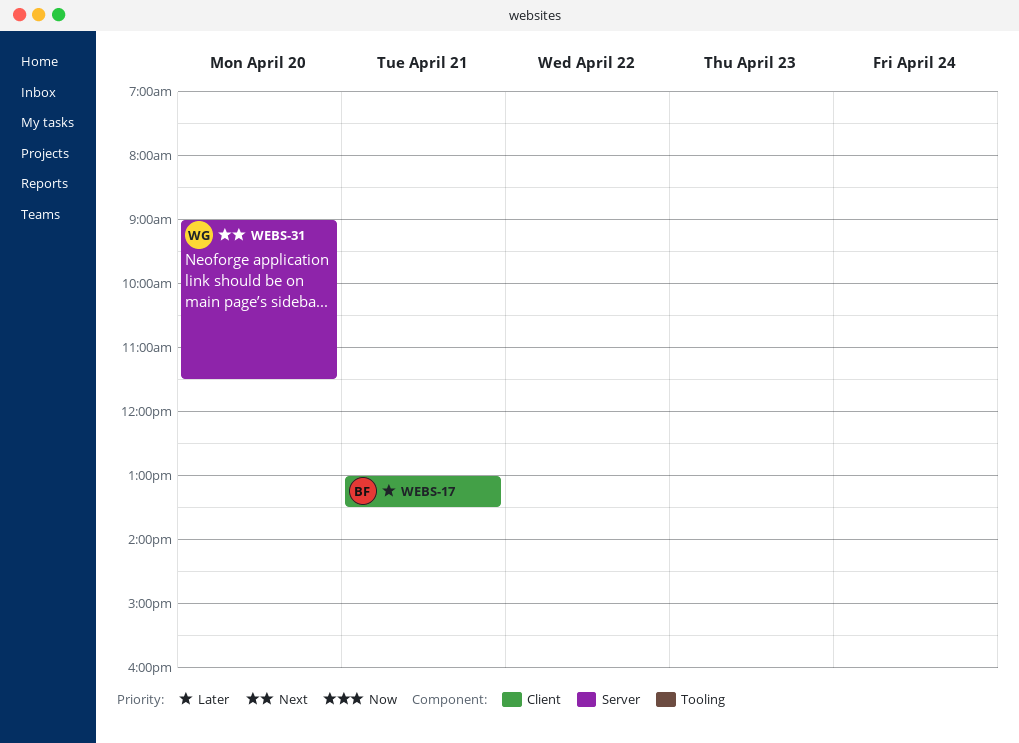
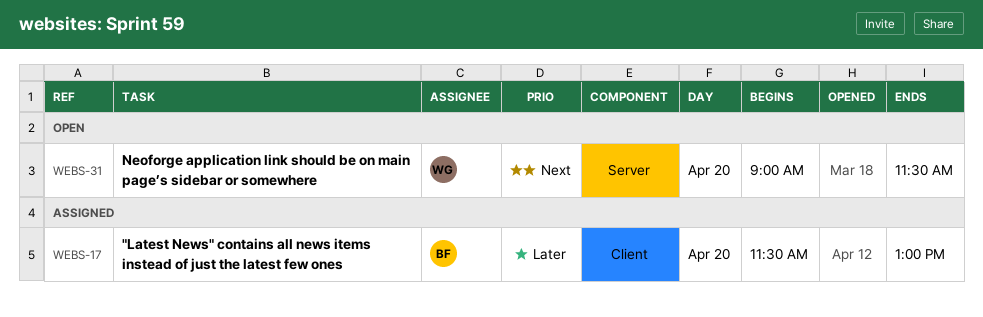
WEBS-17, day: Apr 21 -> Apr 20
WEBS-17, begins: 13:00 -> 11:30
WEBS-17, ends: 13:30 -> 13:00

